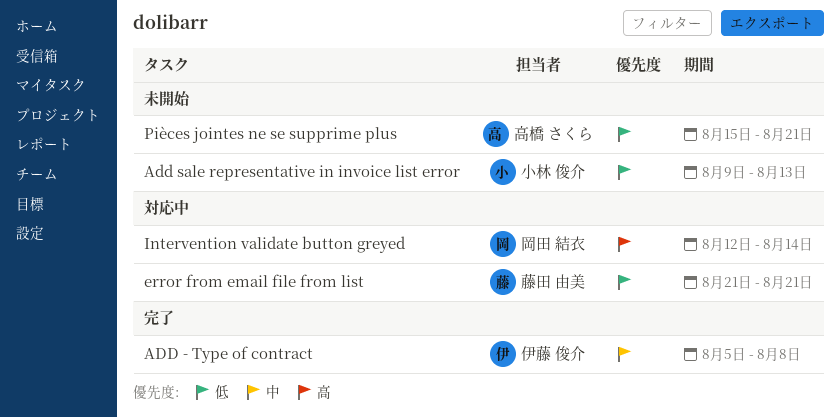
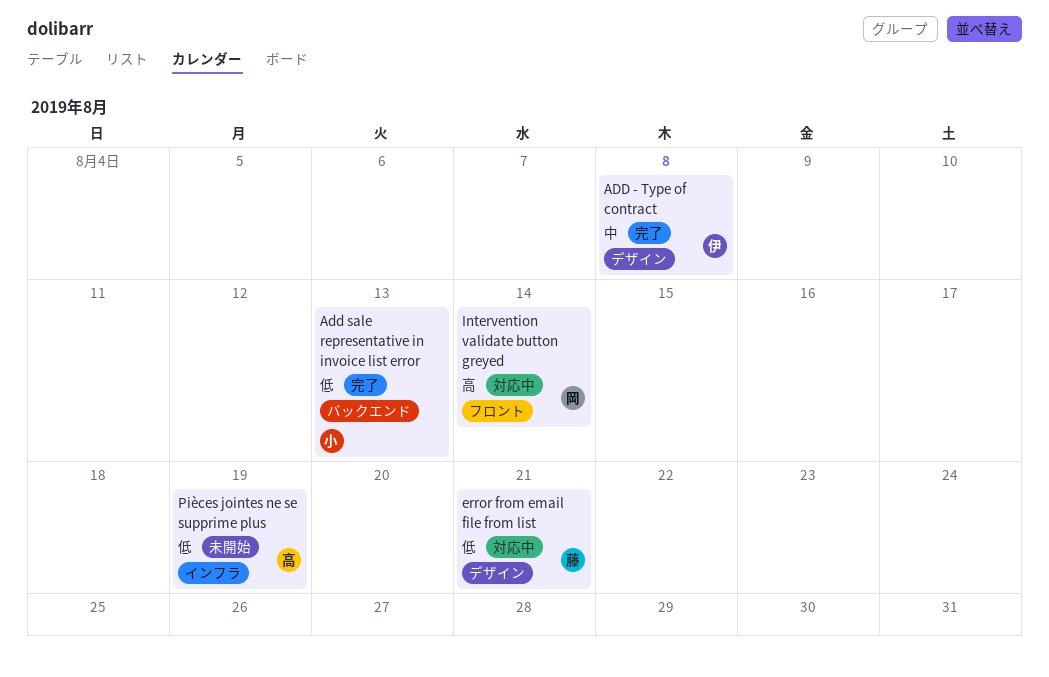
Add sale representative in invoice list error, status: 未開始 -> 完了
Pièces jointes ne se supprime plus, due: Aug 21 -> Aug 19

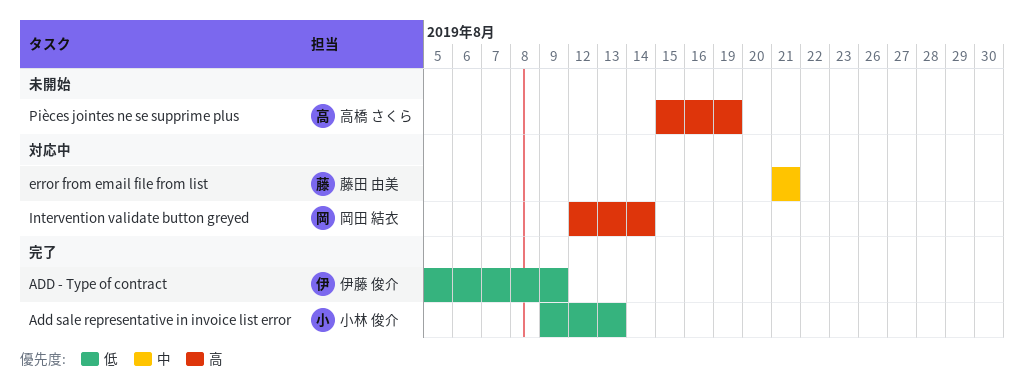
ADD - Type of contract, priority: 中 -> 低
ADD - Type of contract, due: Aug 8 -> Aug 9
error from email file from list, priority: 低 -> 中
Pièces jointes ne se supprime plus, priority: 低 -> 高

